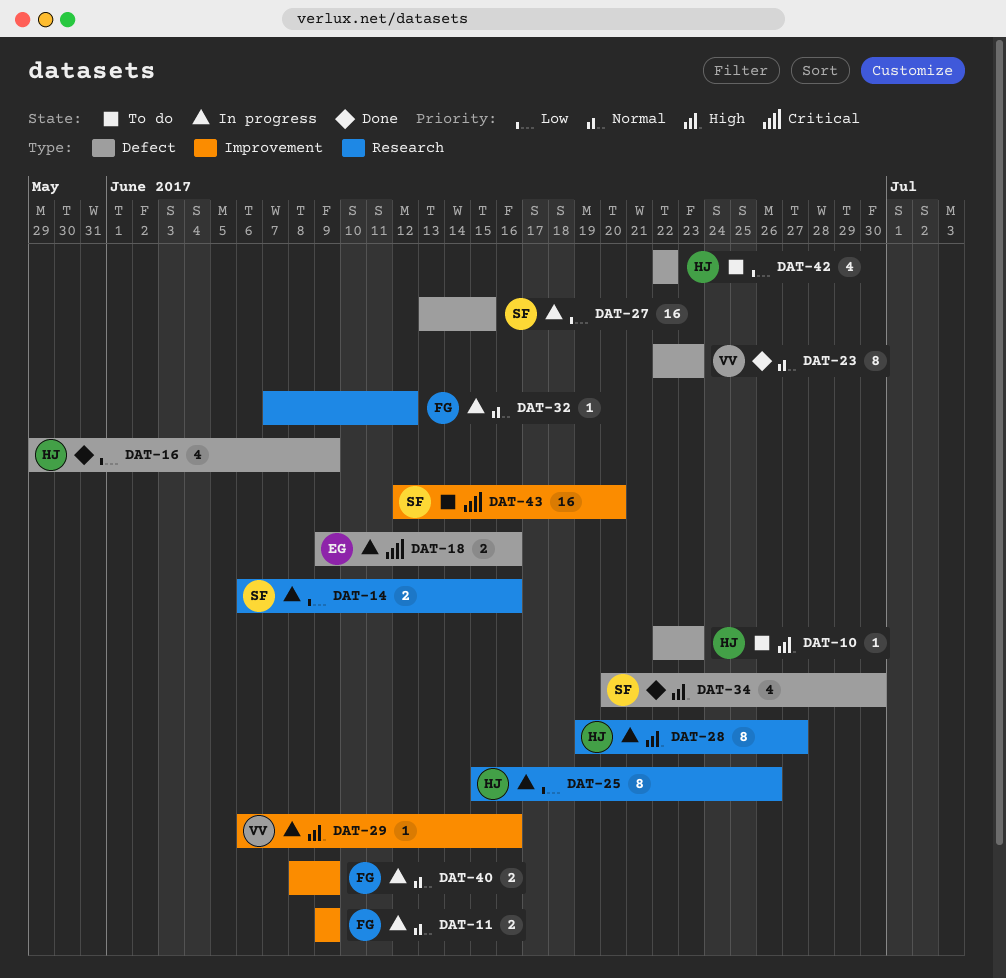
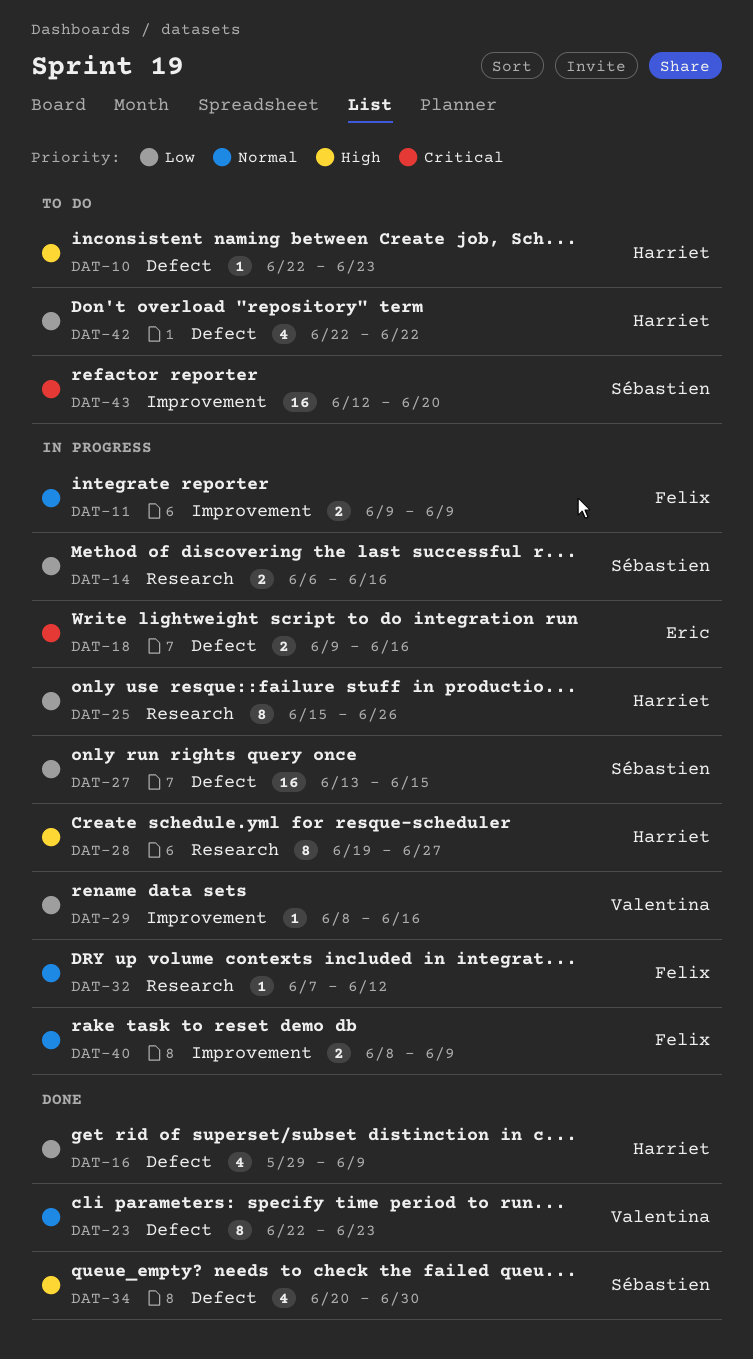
DAT-29, priority: High -> Low
DAT-29, start: Jun 6 -> Jun 8

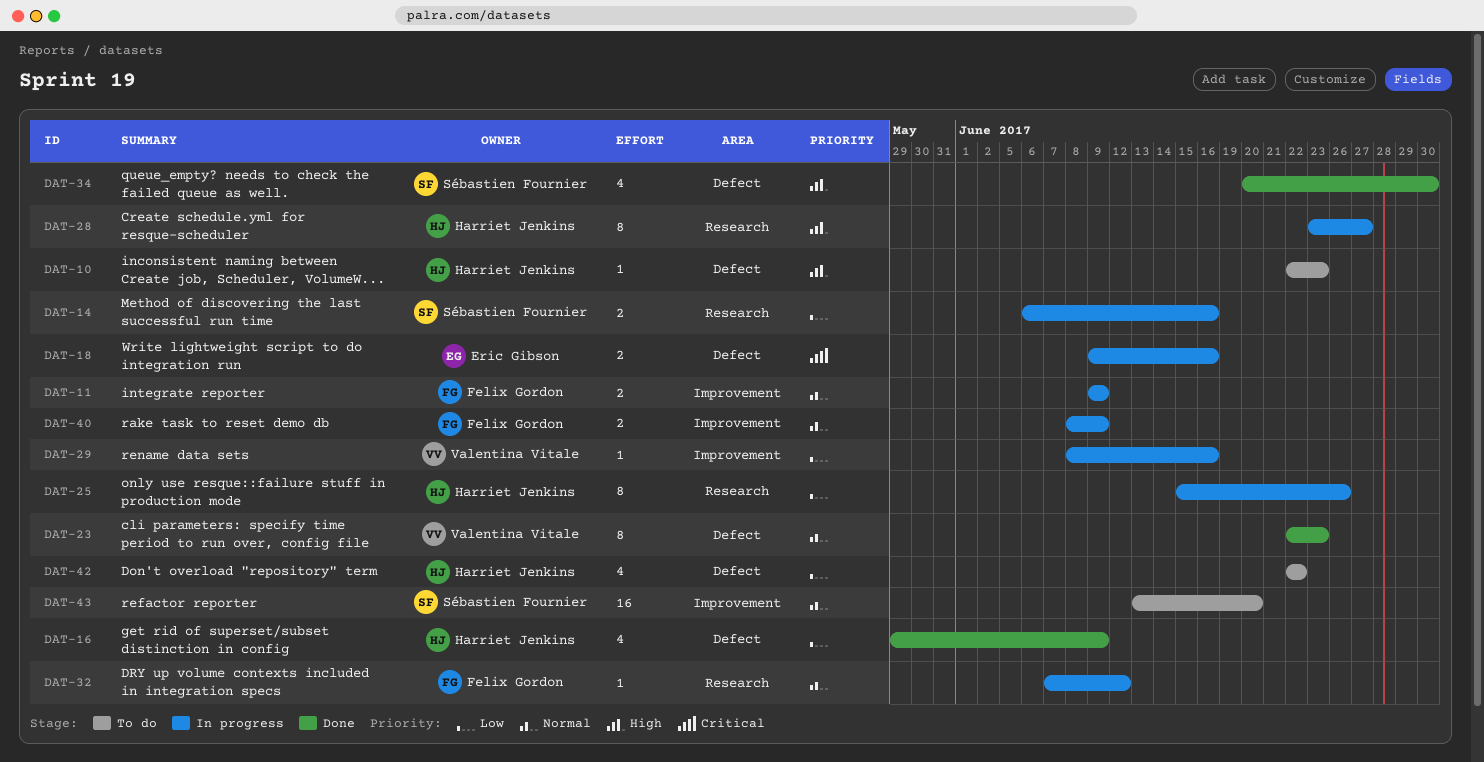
DAT-27: present -> none
DAT-28, start: Jun 19 -> Jun 23
DAT-43, priority: Critical -> Normal
DAT-43, start: Jun 12 -> Jun 13

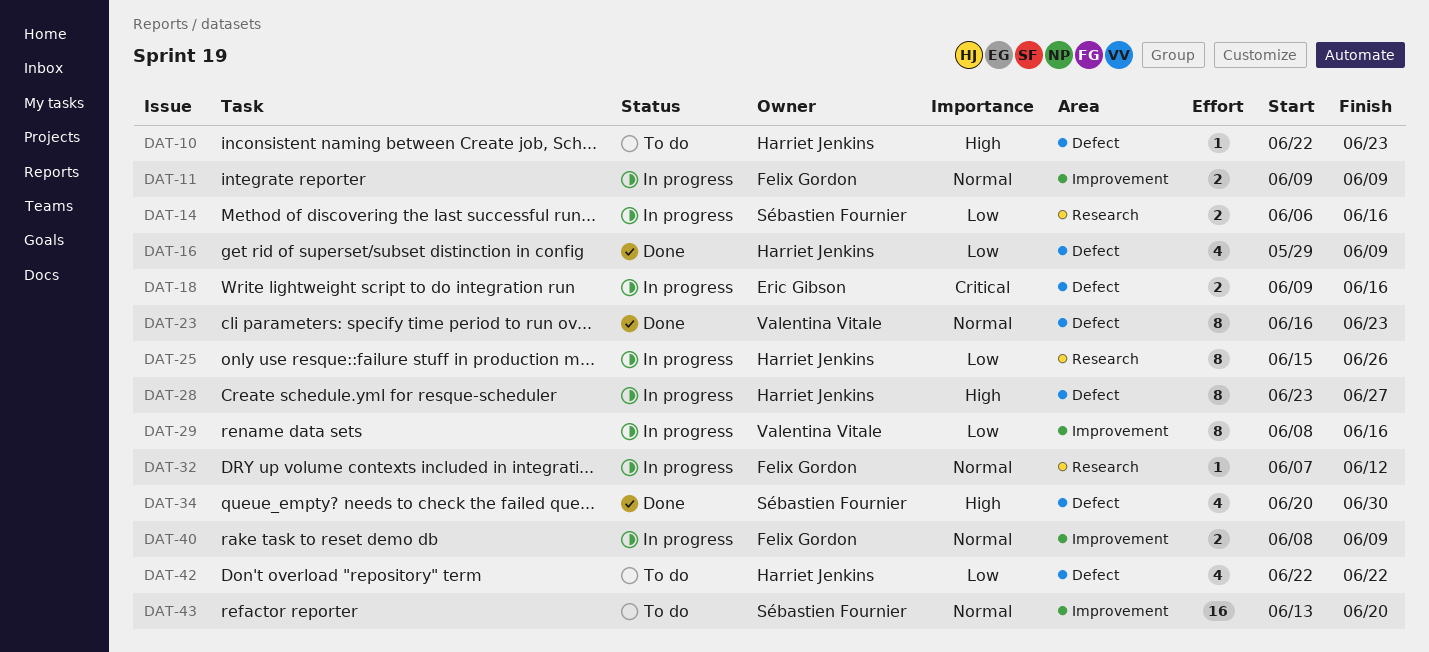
DAT-23, start: Jun 22 -> Jun 16
DAT-28, label: Research -> Defect
DAT-29, estimate: 1 -> 8

